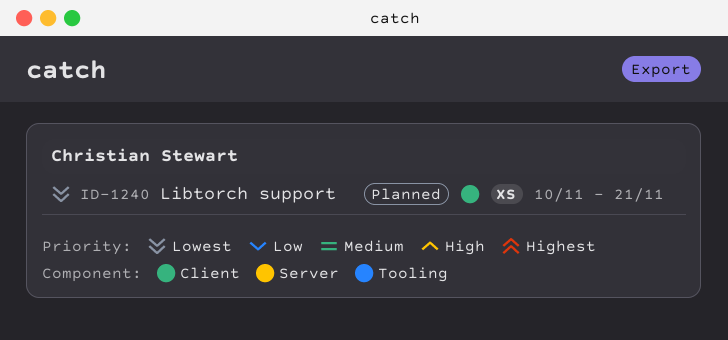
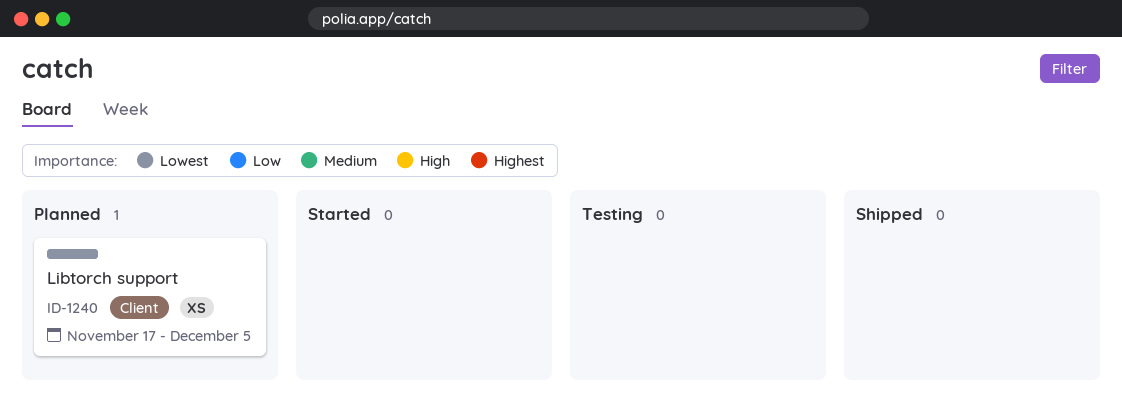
ID-1240, start: Nov 10 -> Nov 17
ID-1240, due: Nov 21 -> Dec 5

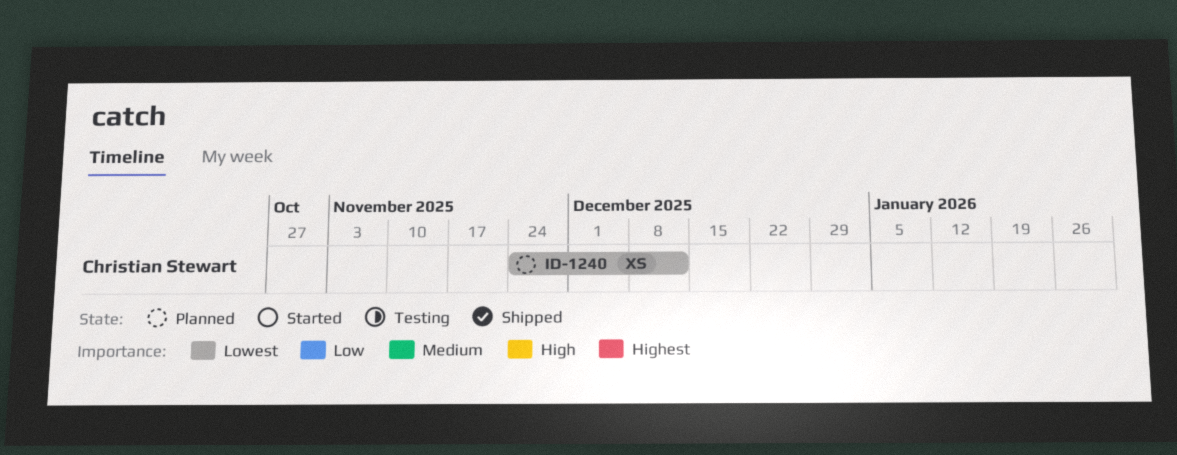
ID-1240, start: Nov 17 -> Nov 24
ID-1240, due: Dec 5 -> Dec 12

